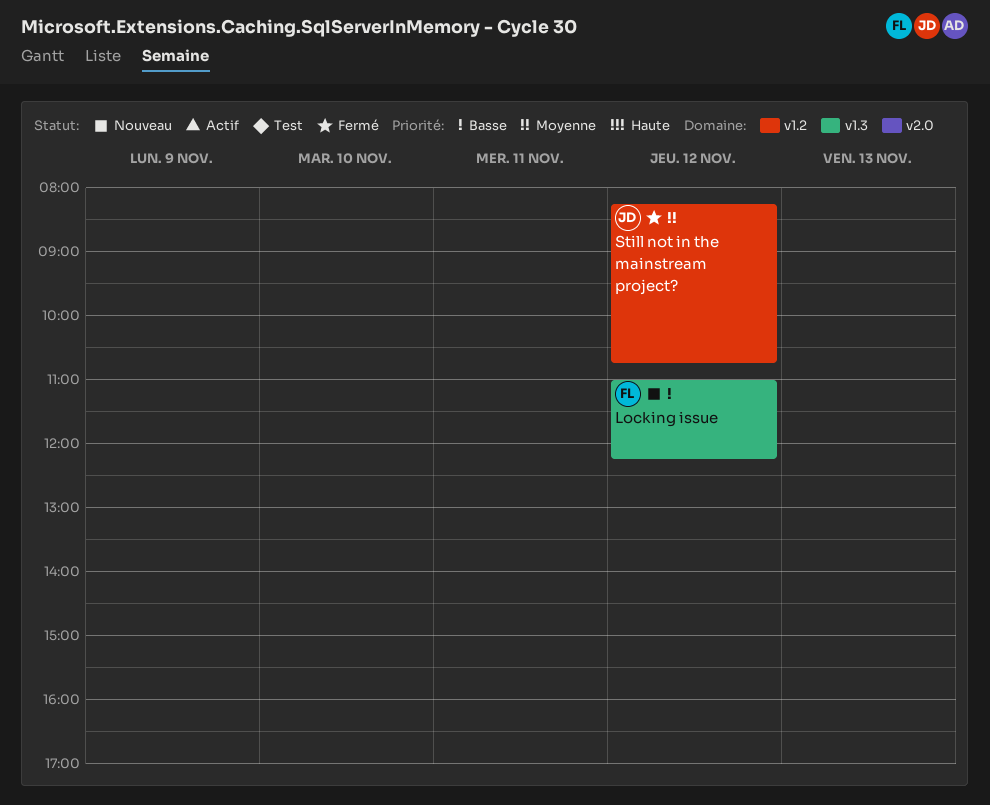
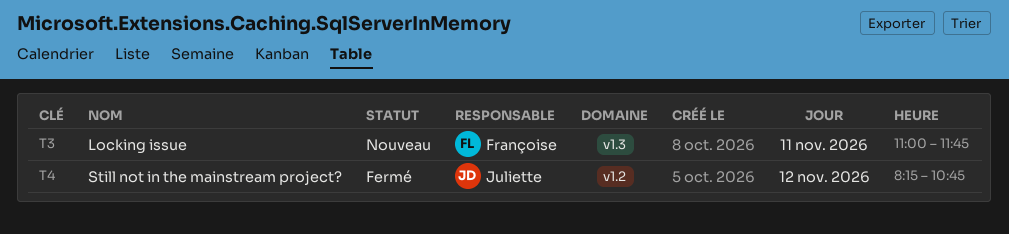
Locking issue, day: Nov 12 -> Nov 11
Locking issue, ends: 12:15 -> 11:45

